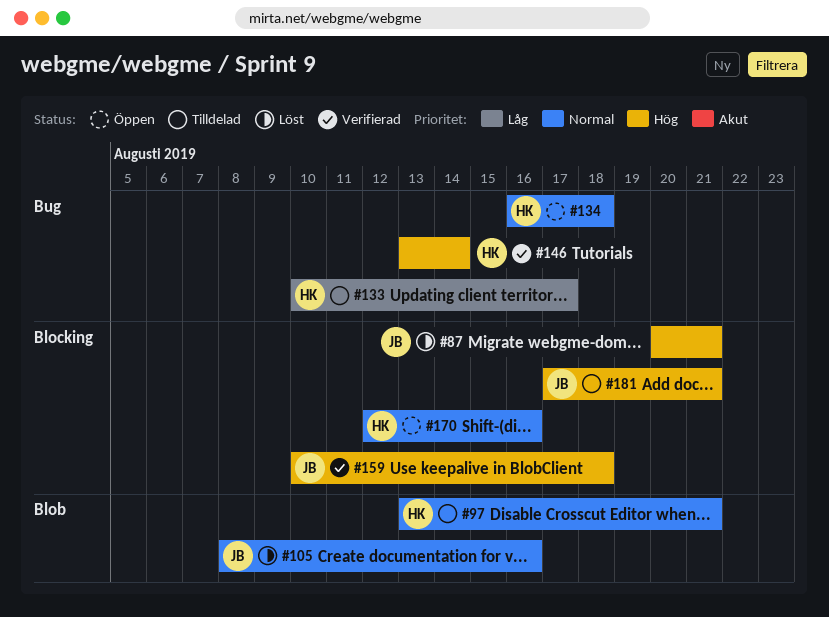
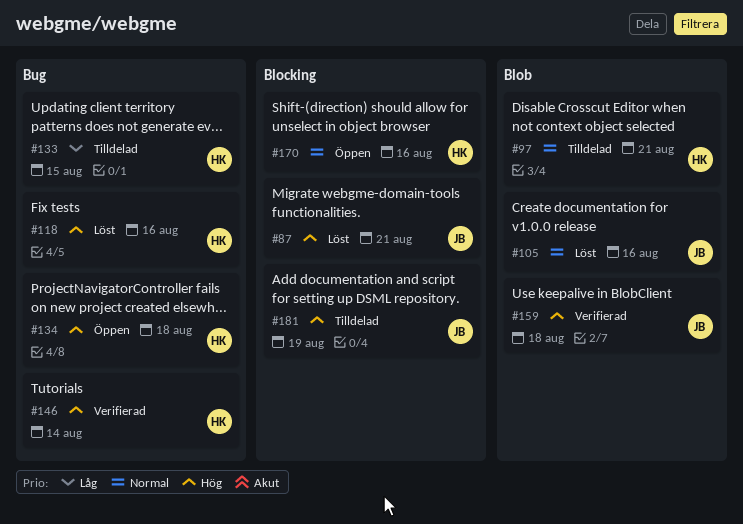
#118: none -> present
#133, due: Aug 17 -> Aug 15
#134, priority: Normal -> Hög
#159, label: Blocking -> Blob
#181, due: Aug 21 -> Aug 19

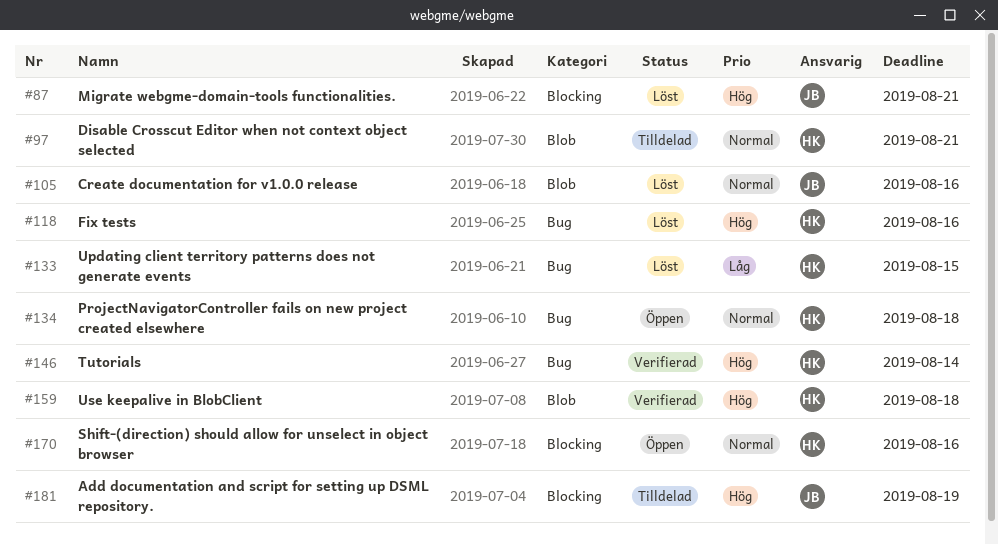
#133, status: Tilldelad -> Löst
#134, priority: Hög -> Normal
#159, owner: JB -> HK

